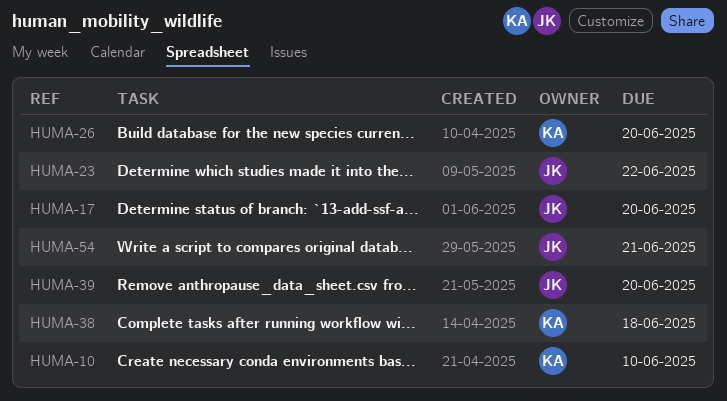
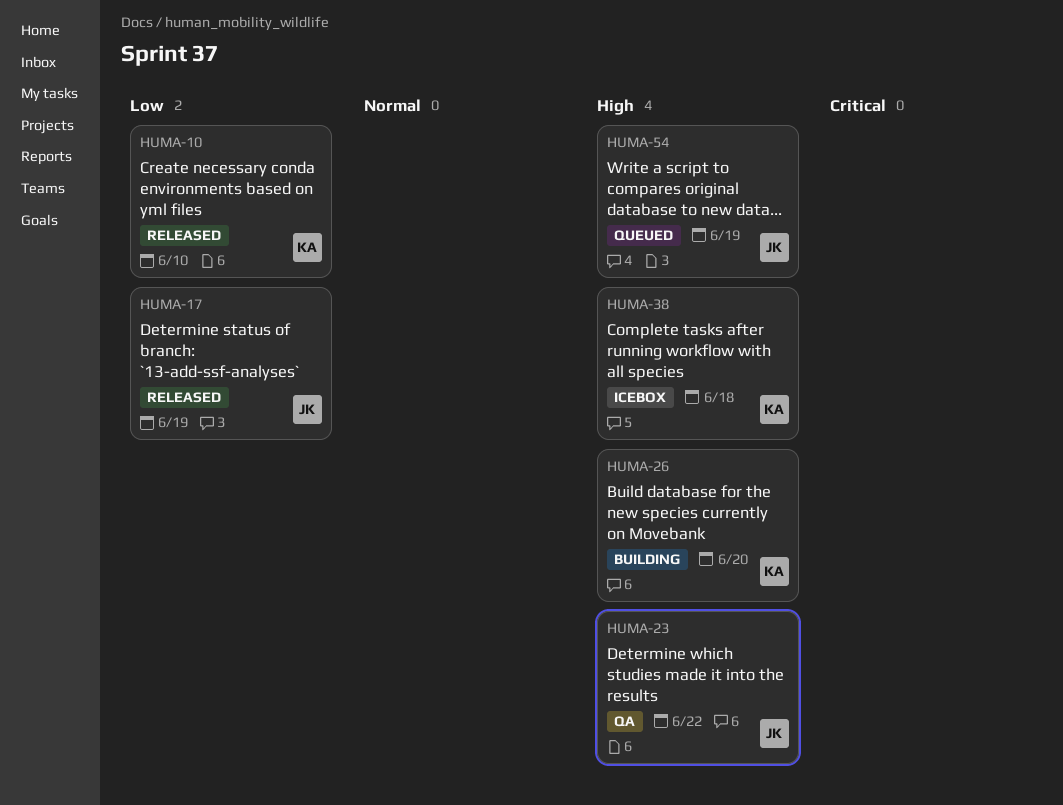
HUMA-17, due: Jun 20 -> Jun 19
HUMA-39: present -> none
HUMA-54, due: Jun 21 -> Jun 19

